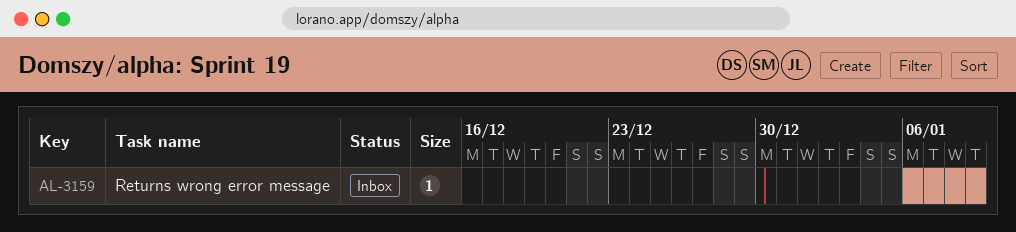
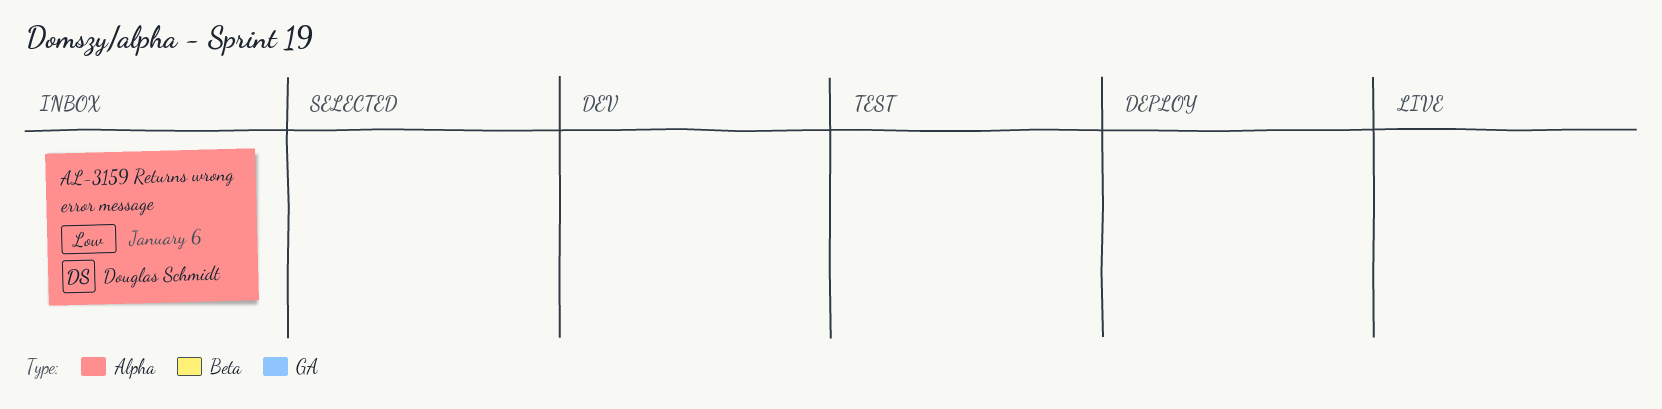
AL-3159, due: Jan 9 -> Jan 6

